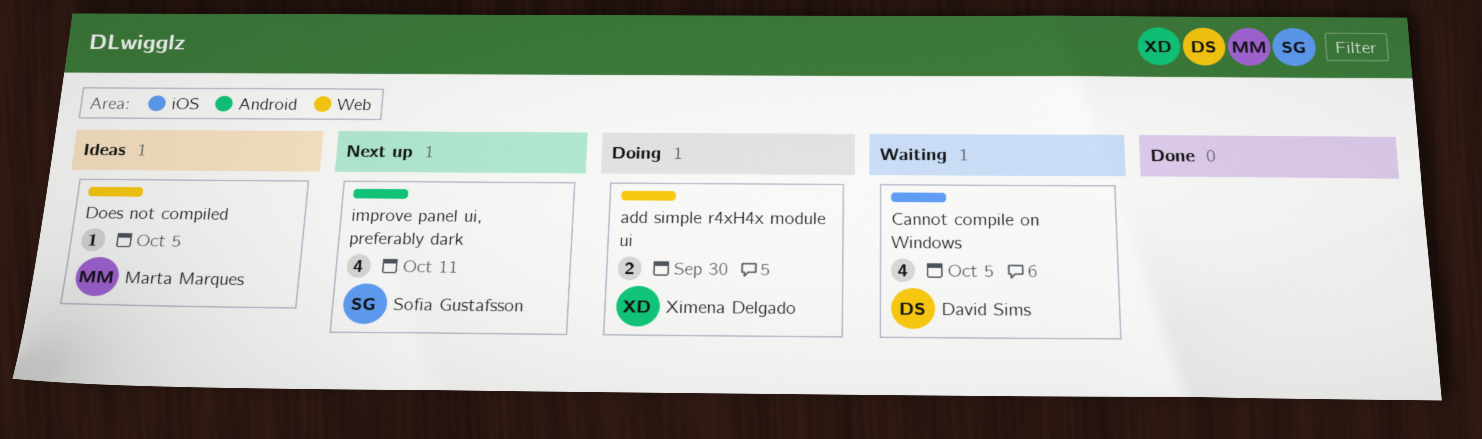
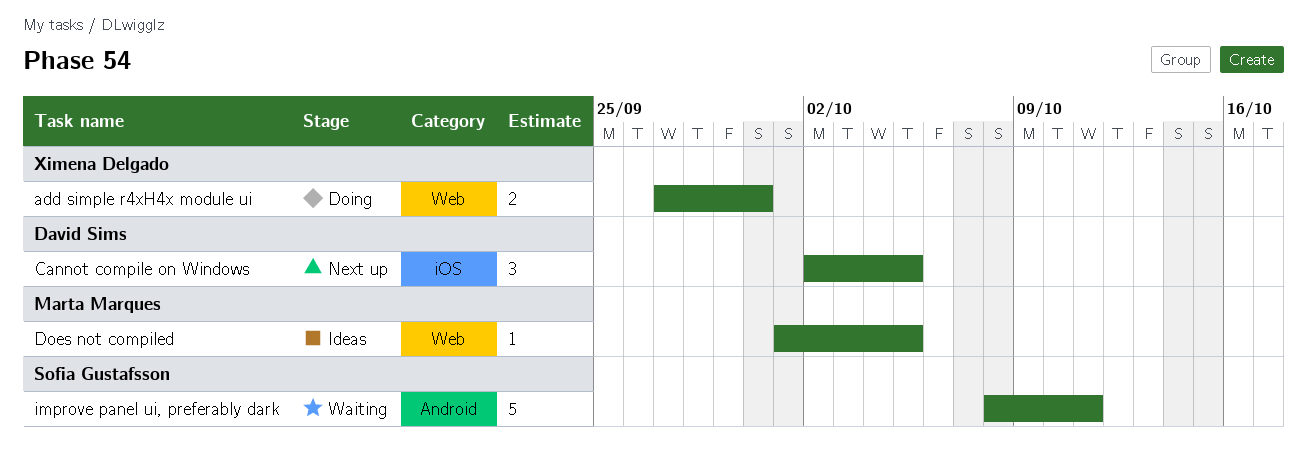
Cannot compile on Windows, status: Waiting -> Next up
Cannot compile on Windows, estimate: 4 -> 3
improve panel ui, preferably dark, status: Next up -> Waiting
improve panel ui, preferably dark, estimate: 4 -> 5

